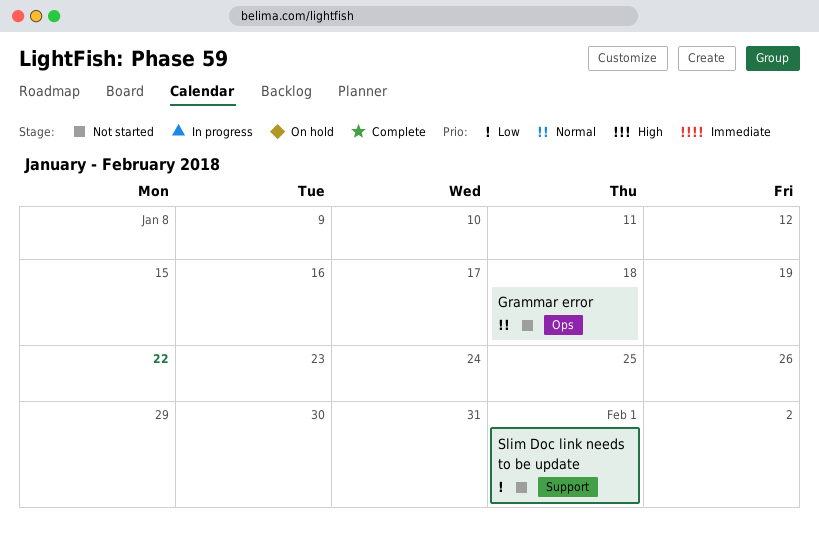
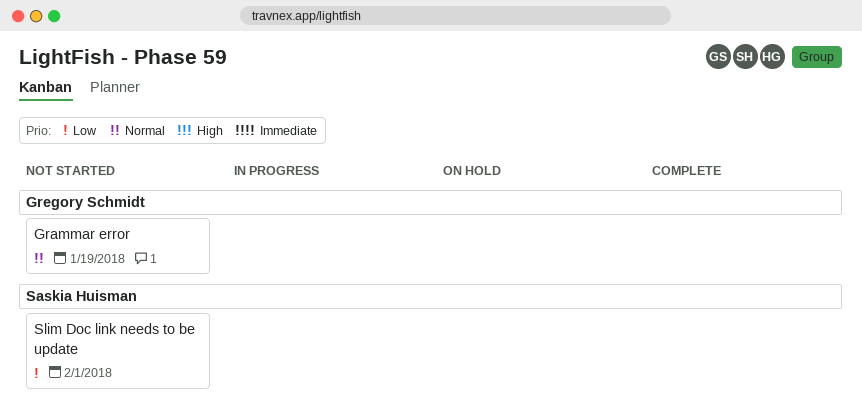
Grammar error, due: Jan 18 -> Jan 19

